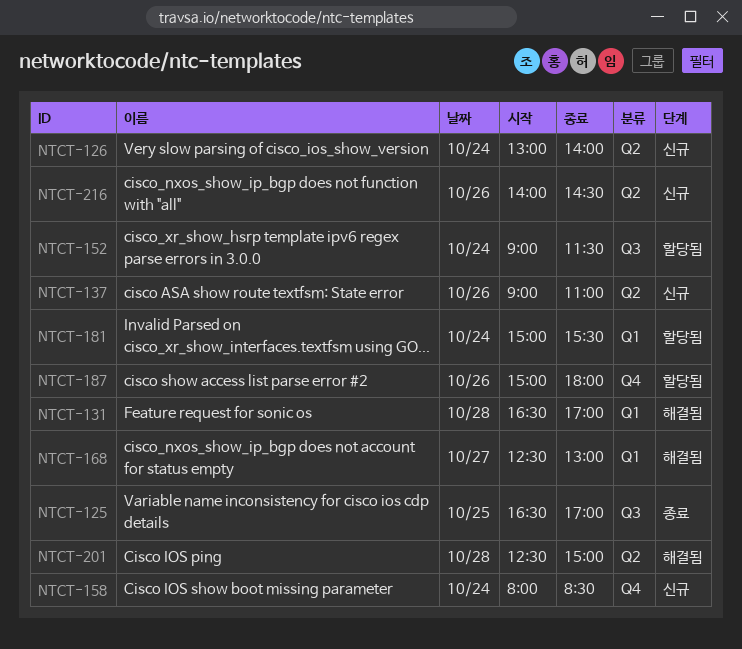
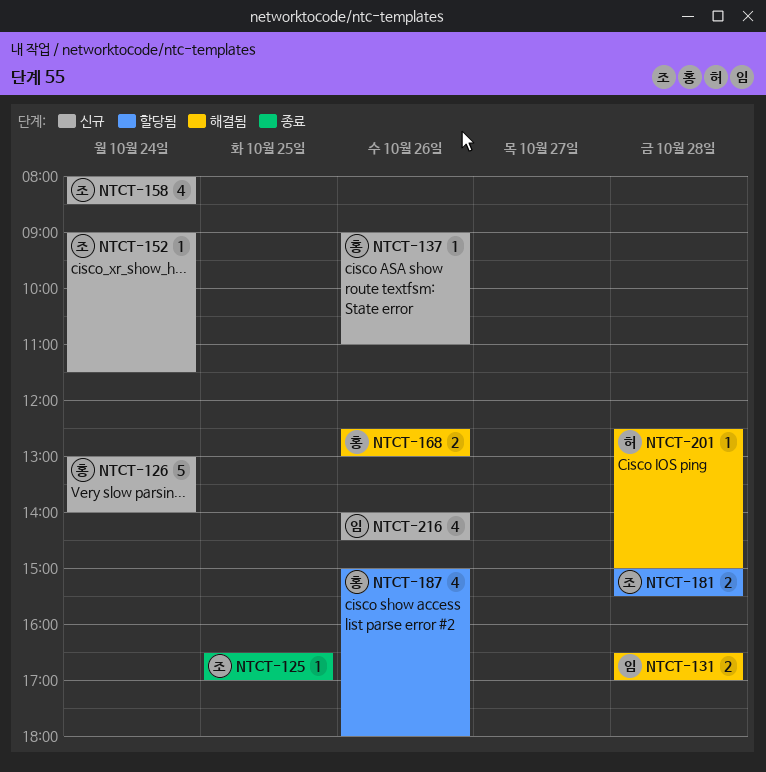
NTCT-152, status: 할당됨 -> 신규
NTCT-168, day: Oct 27 -> Oct 26
NTCT-181, day: Oct 24 -> Oct 28

